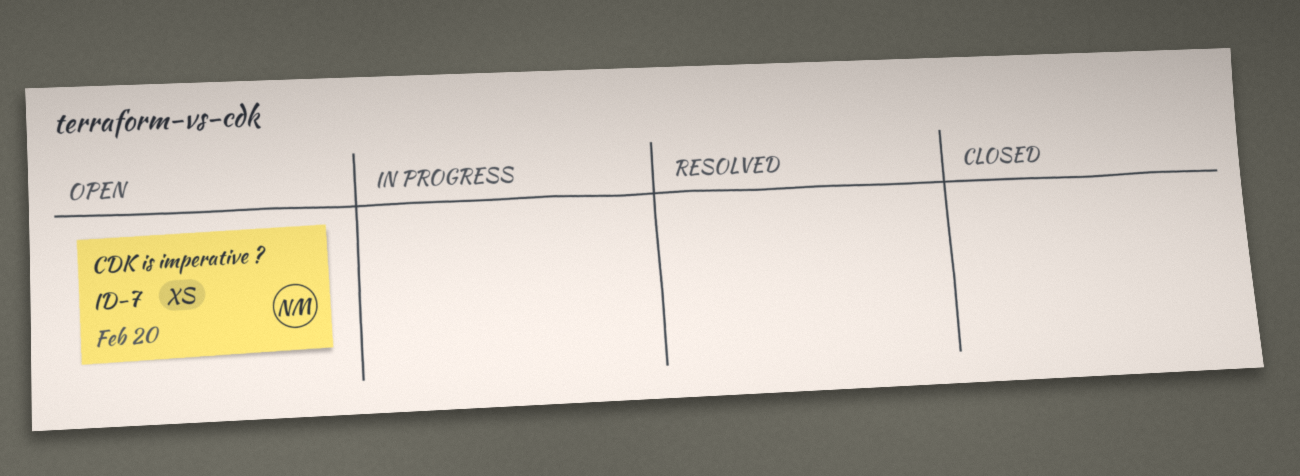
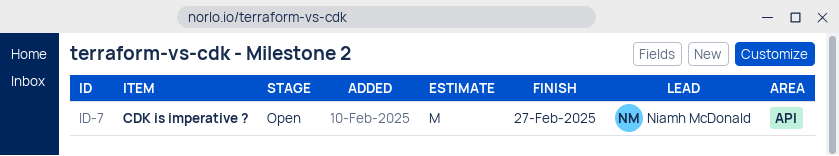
ID-7, estimate: XS -> M
ID-7, due: Feb 20 -> Feb 27

